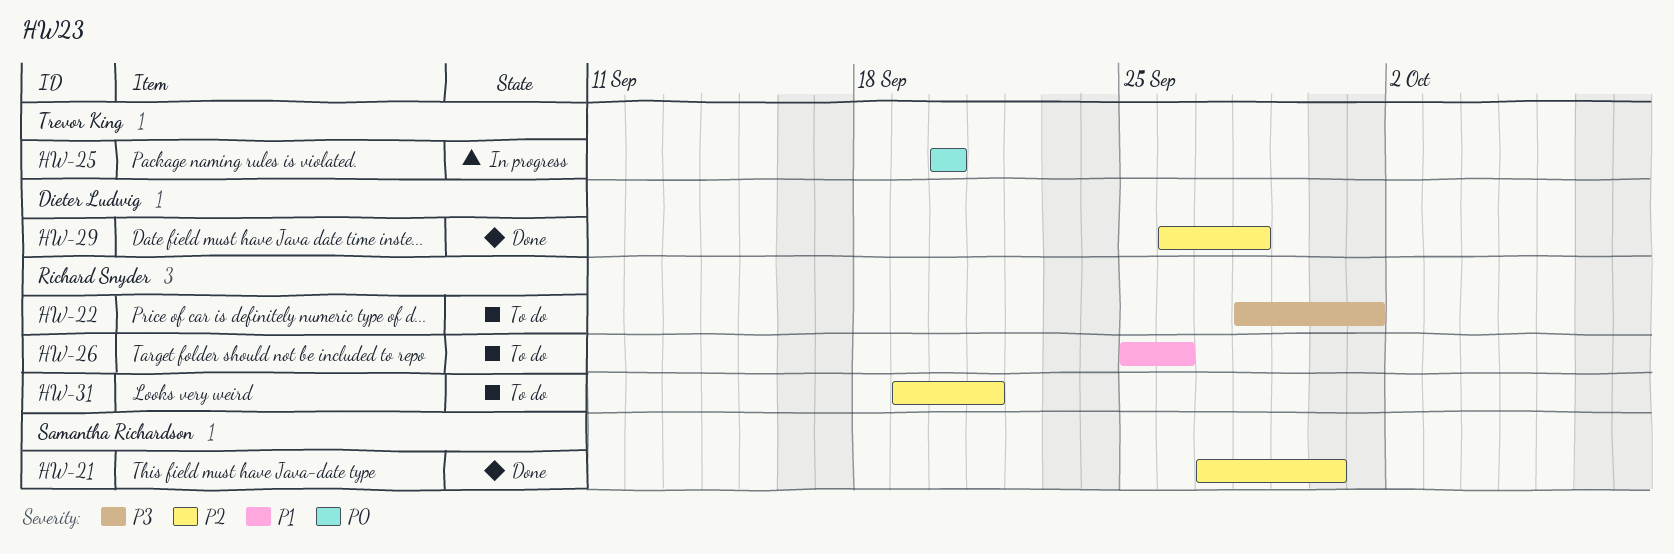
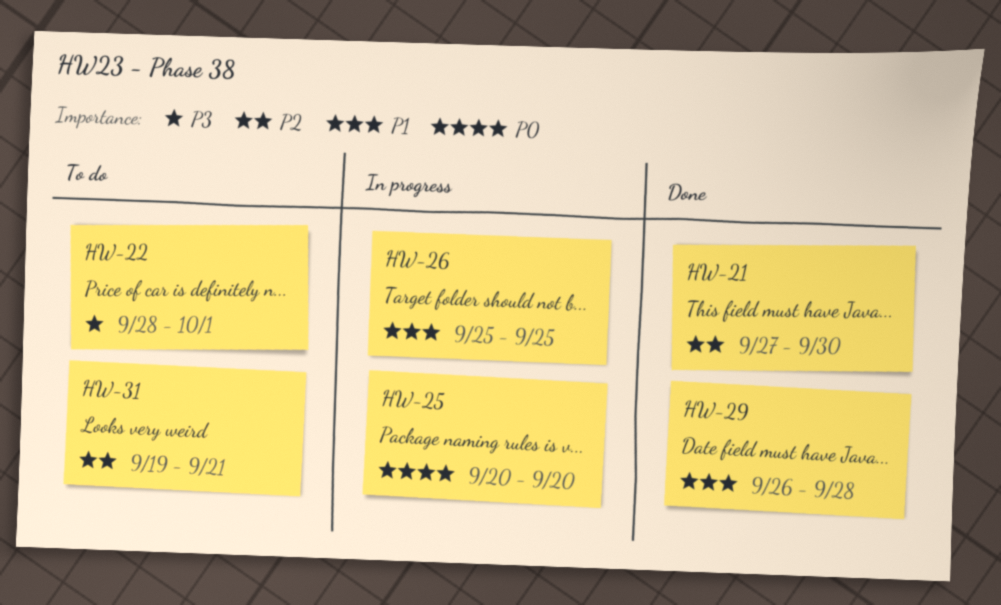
HW-26, status: To do -> In progress
HW-26, due: Sep 26 -> Sep 25
HW-29, priority: P2 -> P1

